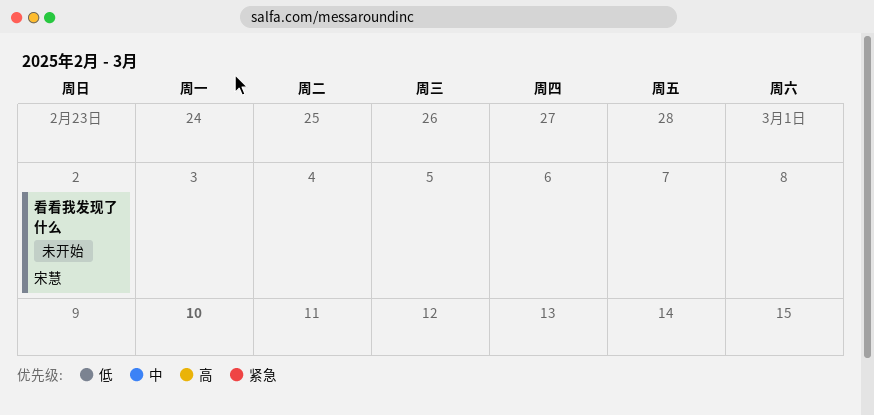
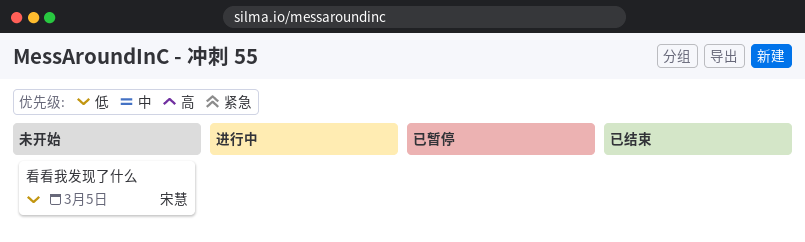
看看我发现了什么, due: Mar 2 -> Mar 5

